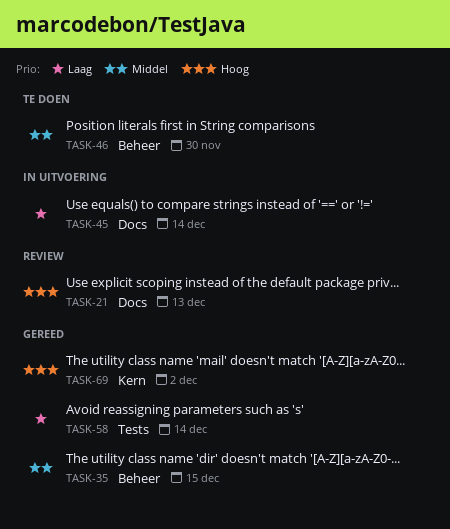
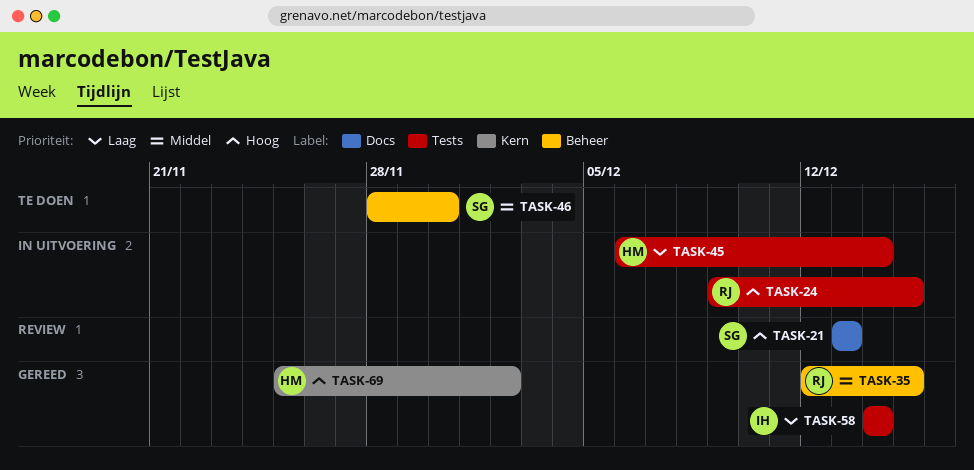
TASK-24: none -> present
TASK-45, label: Docs -> Tests

